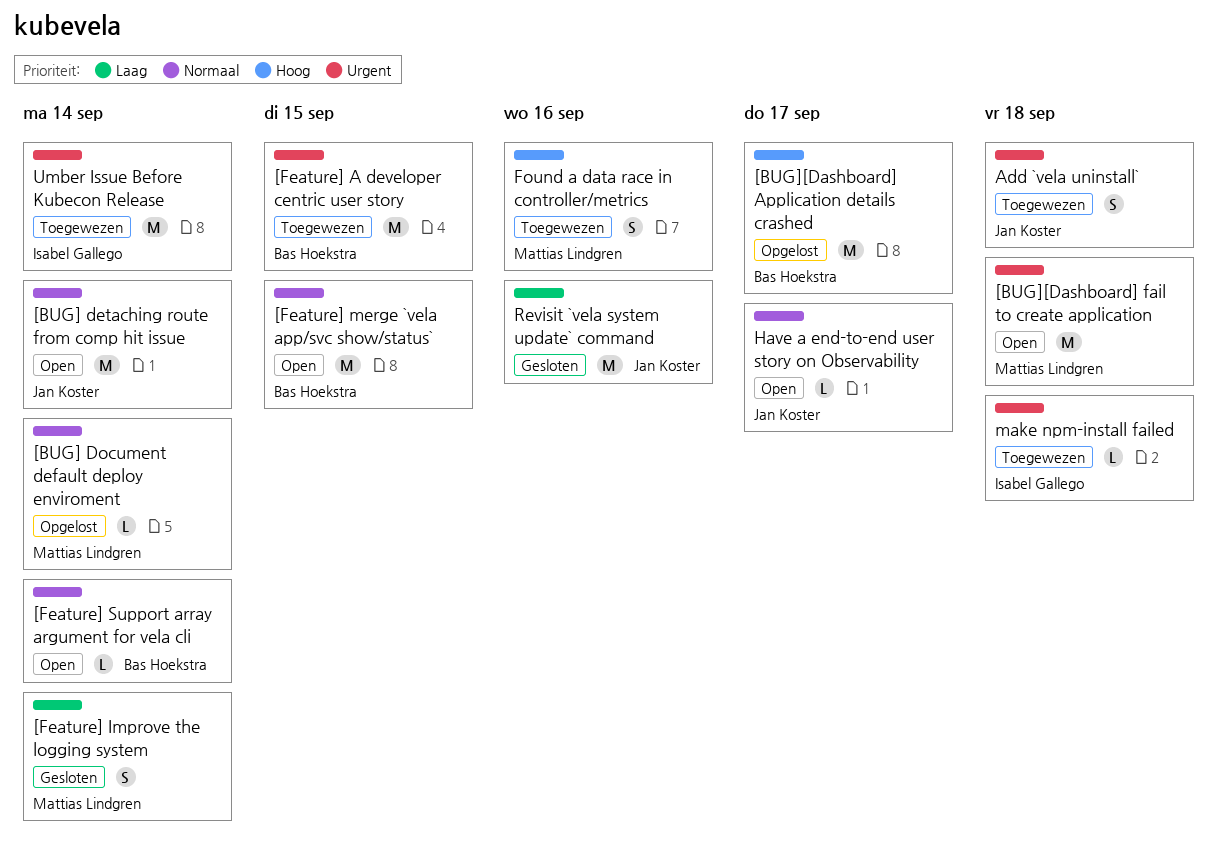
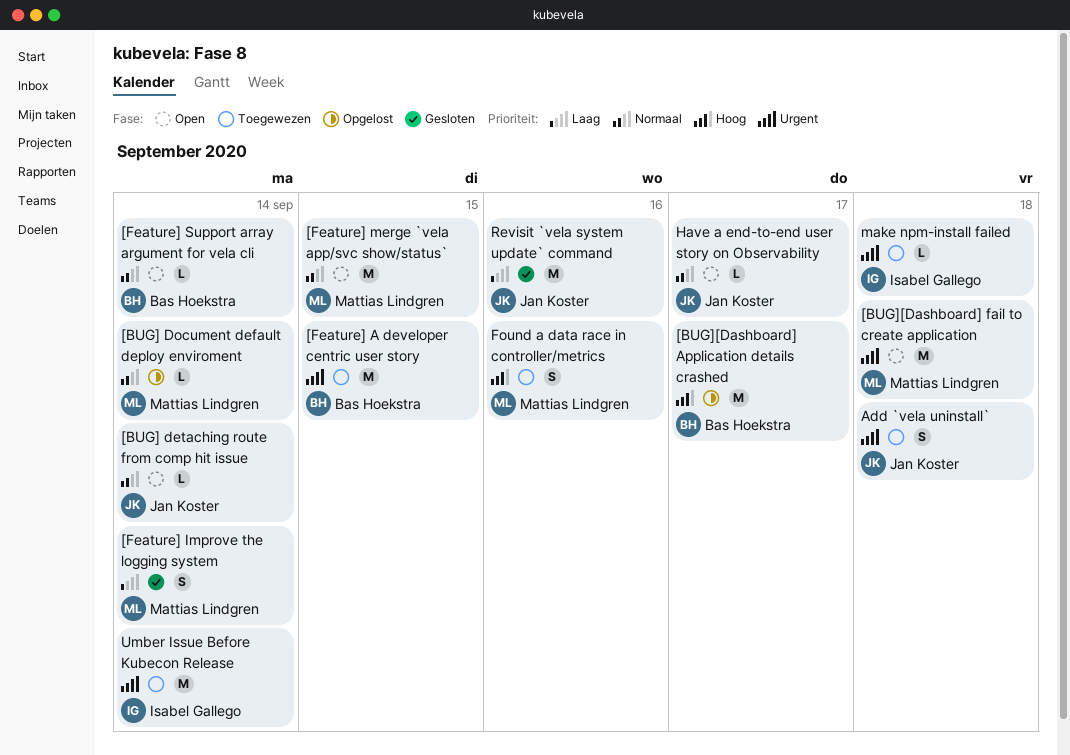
[BUG] detaching route from comp hit issue, estimate: M -> L
[Feature] merge `vela app/svc show/status`, owner: Bas Hoekstra -> Mattias Lindgren

